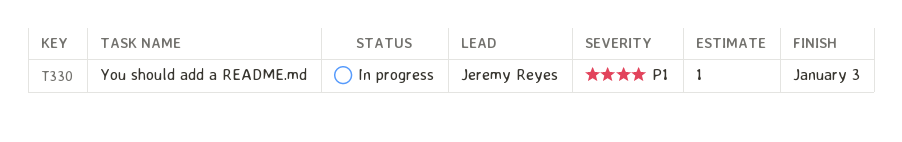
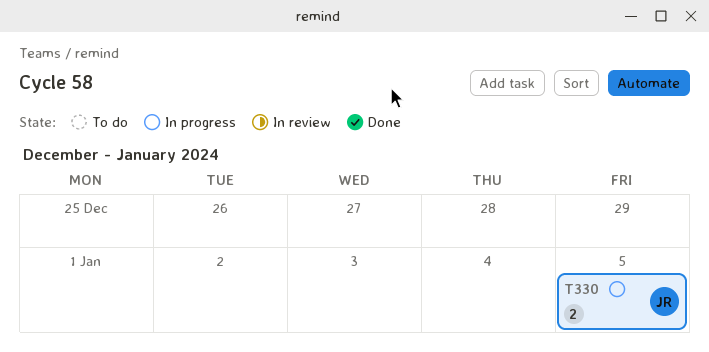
T330, estimate: 1 -> 2
T330, due: Jan 3 -> Jan 5

